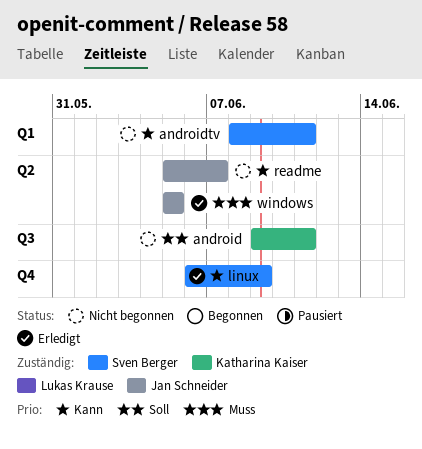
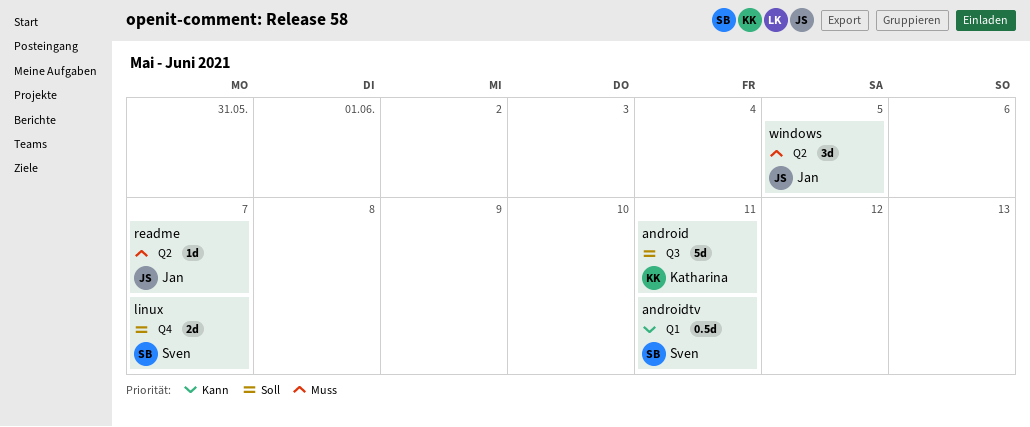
linux, priority: Kann -> Soll
linux, due: Jun 9 -> Jun 7
readme, priority: Kann -> Muss

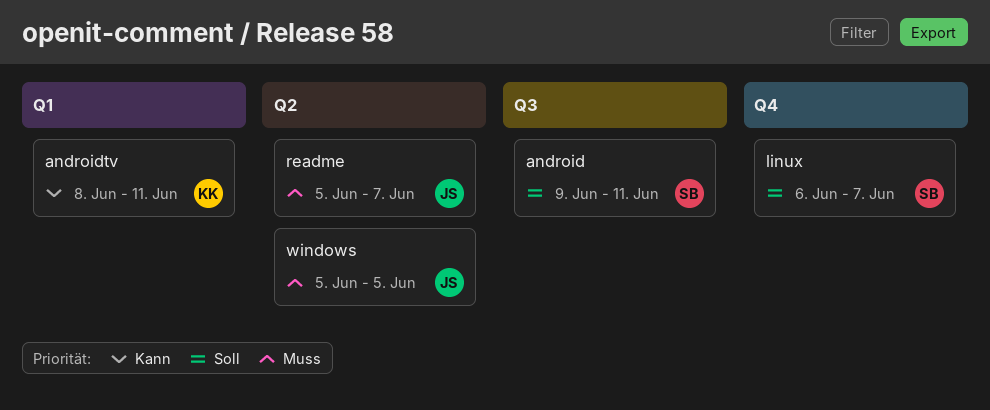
android, owner: Katharina -> Sven
androidtv, owner: Sven -> Katharina

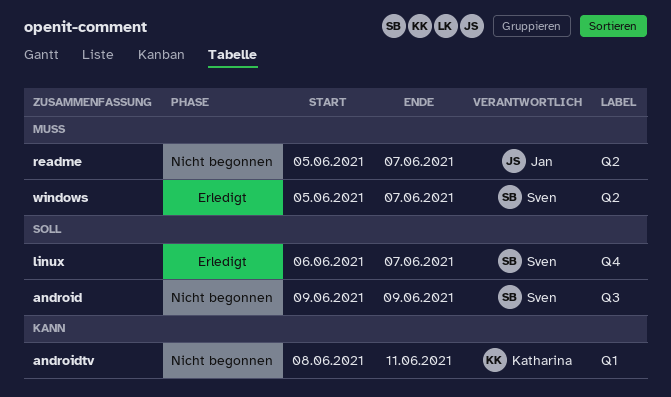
android, due: Jun 11 -> Jun 9
windows, owner: Jan -> Sven
windows, due: Jun 5 -> Jun 7

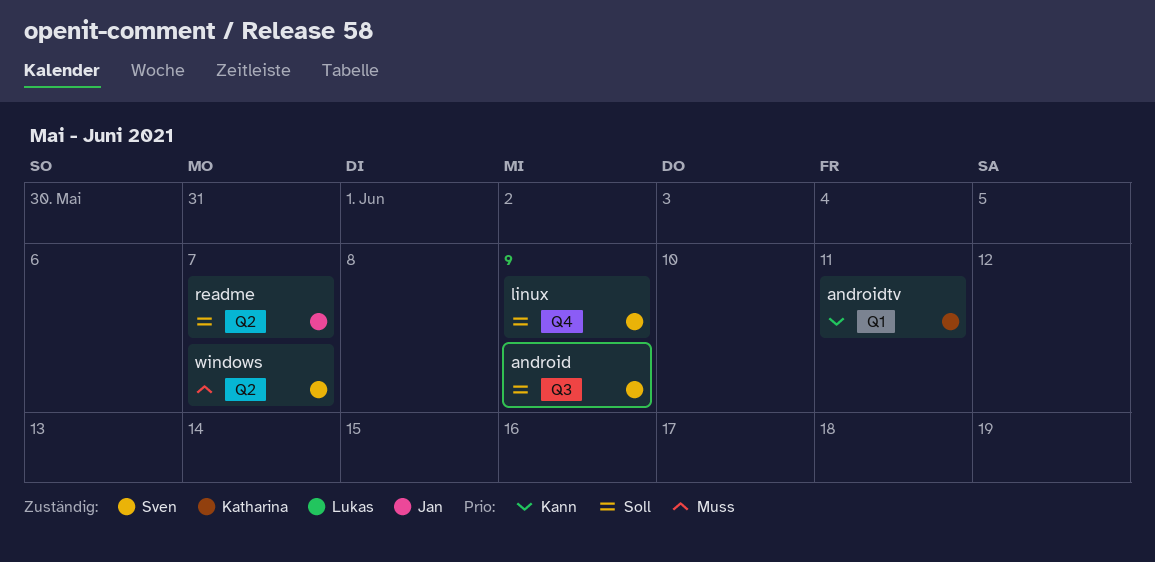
linux, due: Jun 7 -> Jun 9
readme, priority: Muss -> Soll

